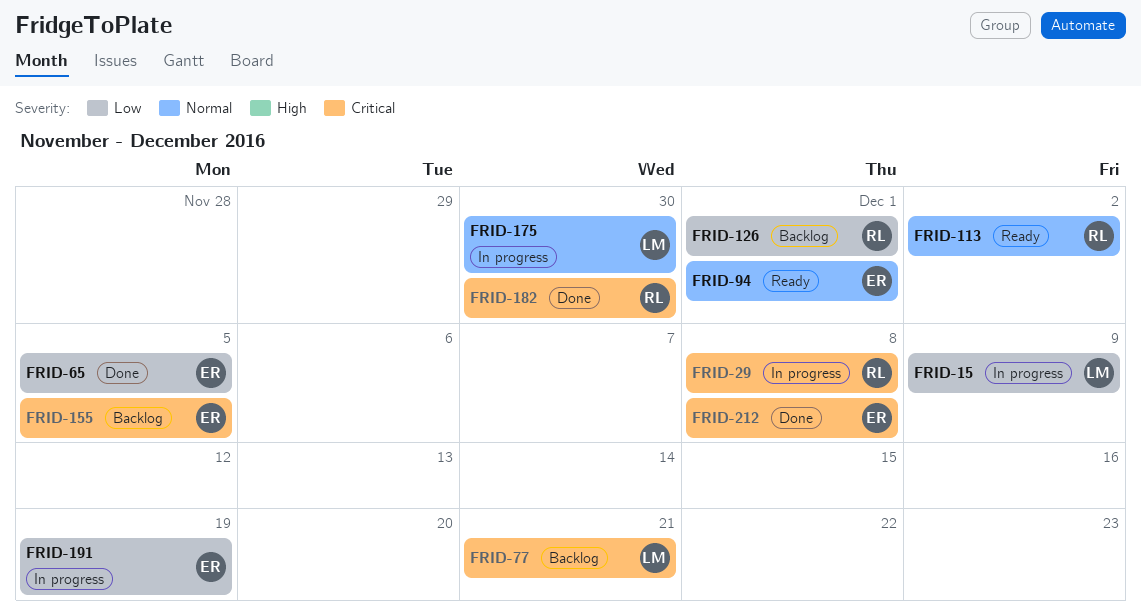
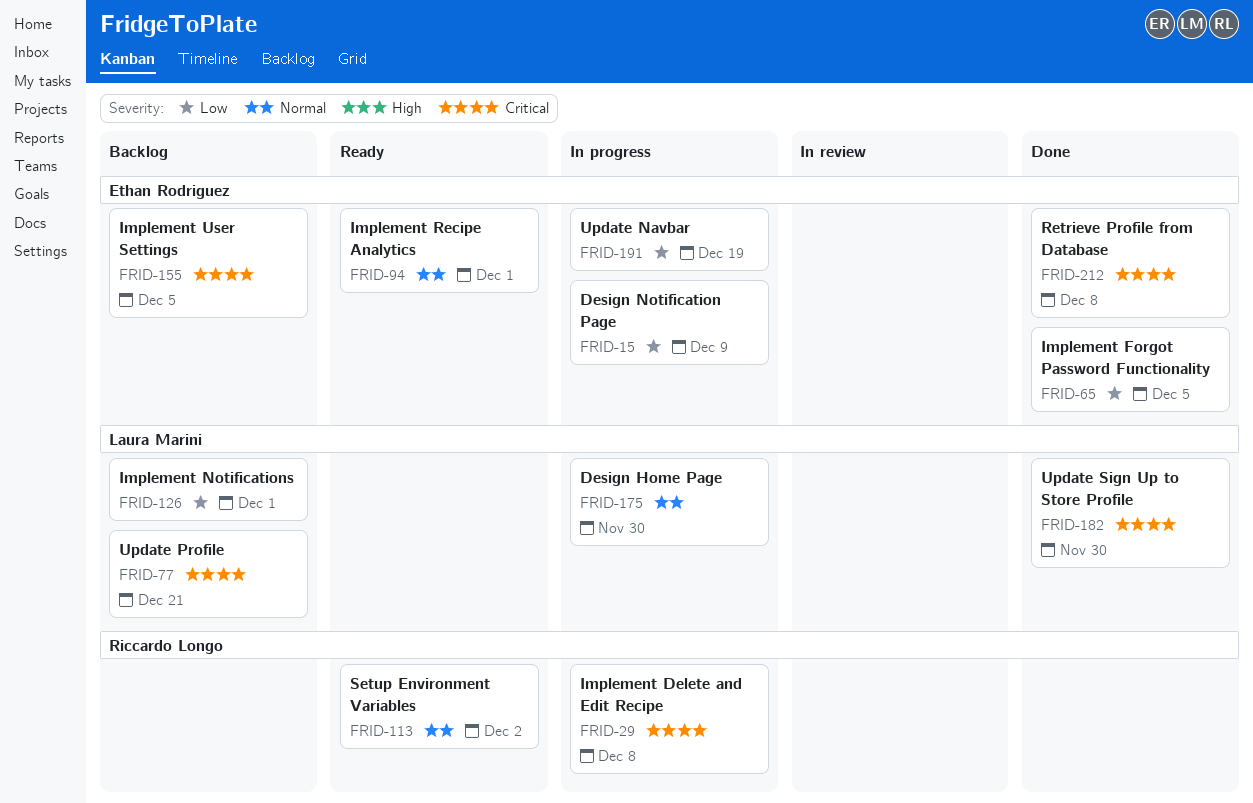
FRID-15, owner: Laura Marini -> Ethan Rodriguez
FRID-126, owner: Riccardo Longo -> Laura Marini
FRID-182, owner: Riccardo Longo -> Laura Marini

